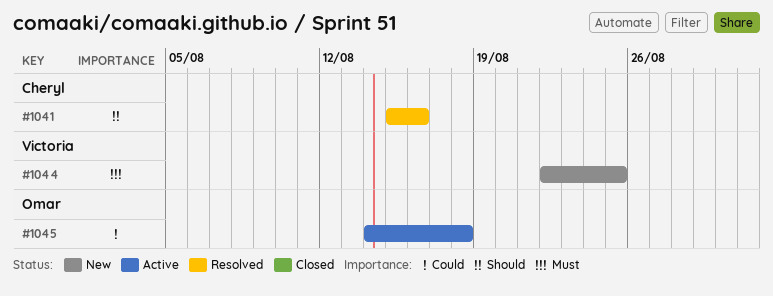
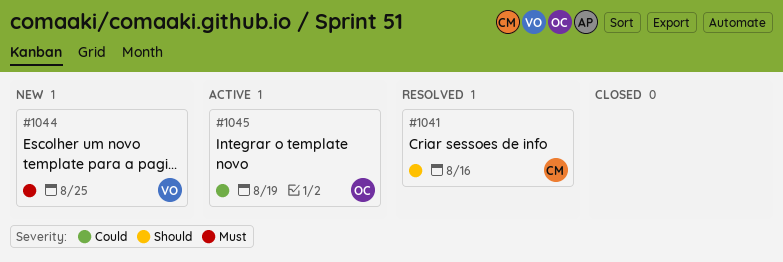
#1045, due: Aug 18 -> Aug 19

